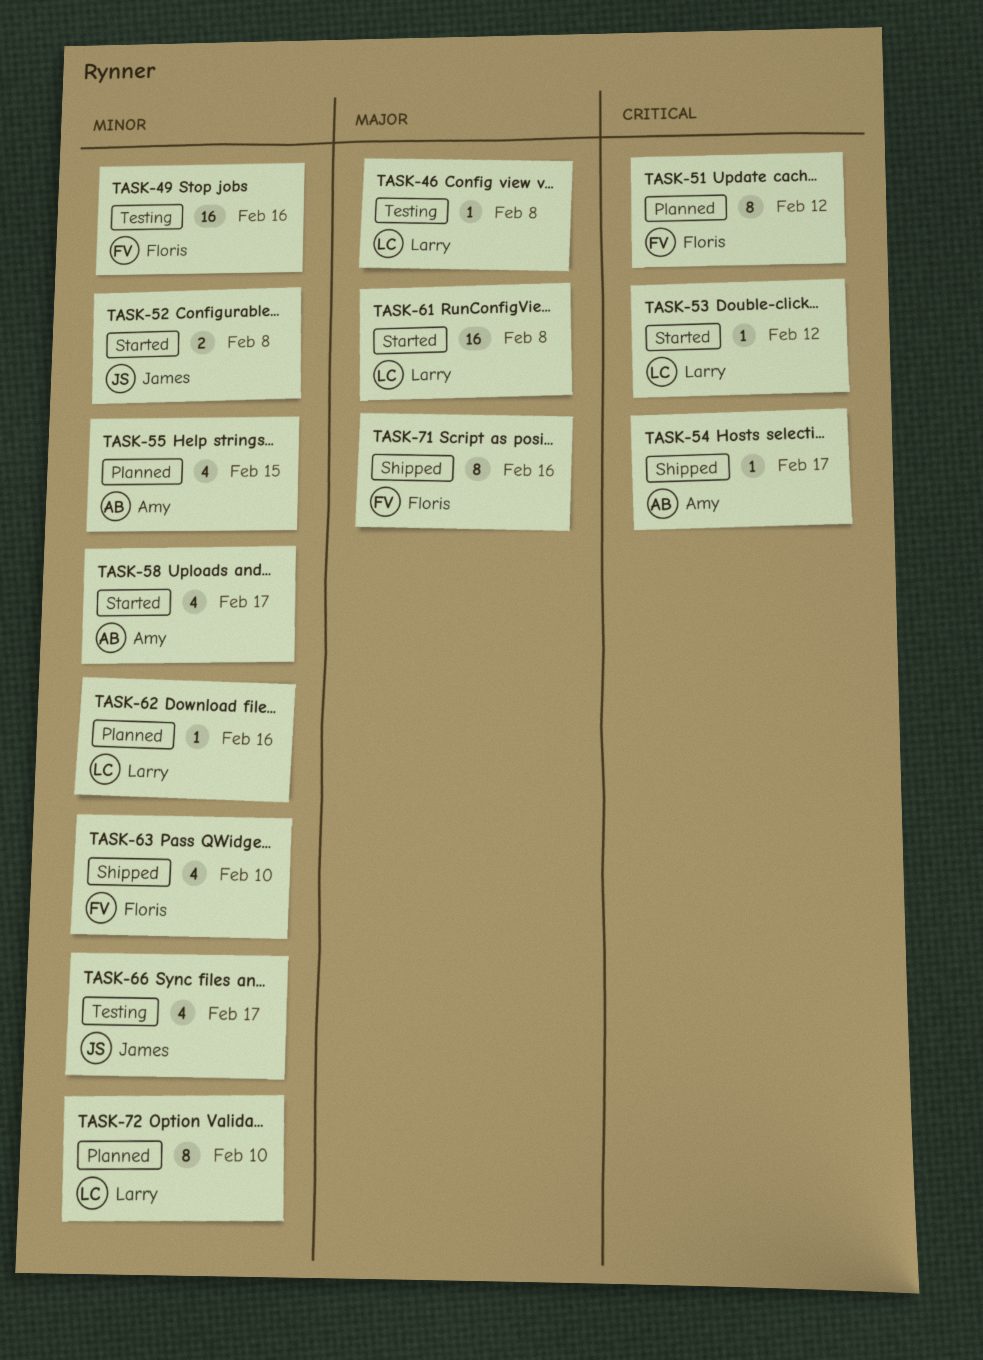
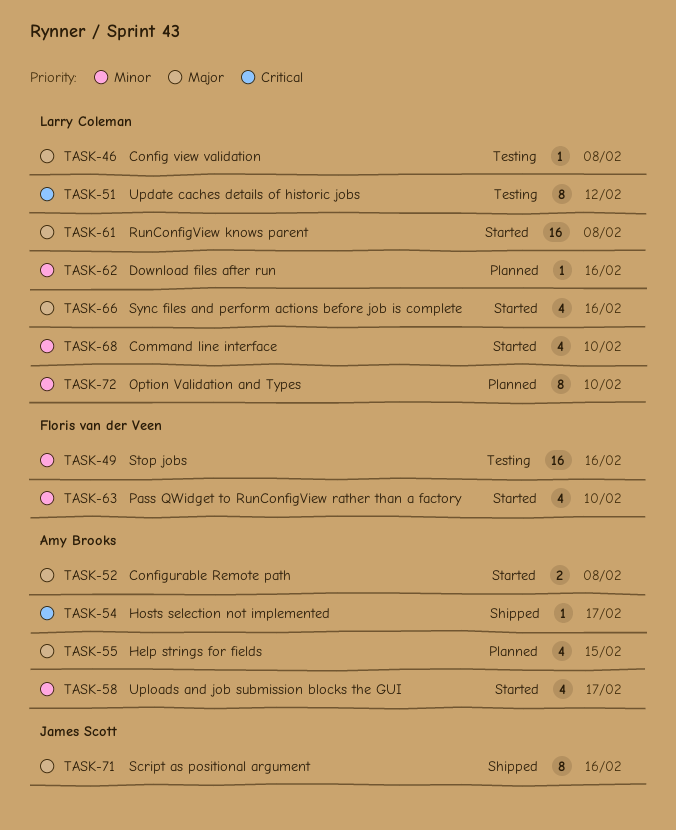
TASK-51, status: Planned -> Testing
TASK-51, owner: Floris van der Veen -> Larry Coleman
TASK-52, owner: James Scott -> Amy Brooks
TASK-52, priority: Minor -> Major
TASK-53: present -> none
TASK-55, priority: Minor -> Major
TASK-63, status: Shipped -> Started
TASK-66, status: Testing -> Started
TASK-66, owner: James Scott -> Larry Coleman
TASK-66, priority: Minor -> Major
TASK-66, due: Feb 17 -> Feb 16
TASK-68: none -> present
TASK-71, owner: Floris van der Veen -> James Scott

